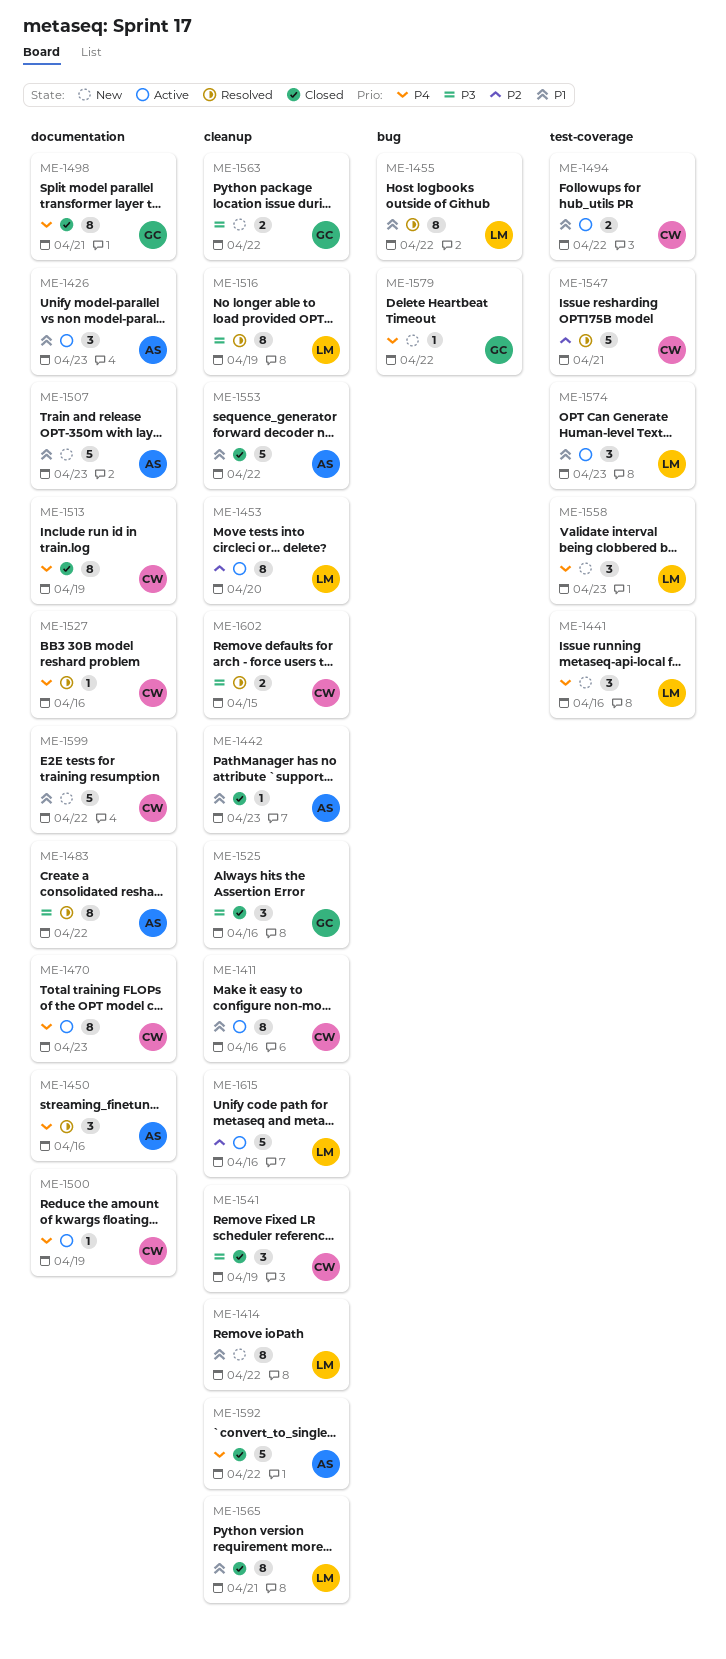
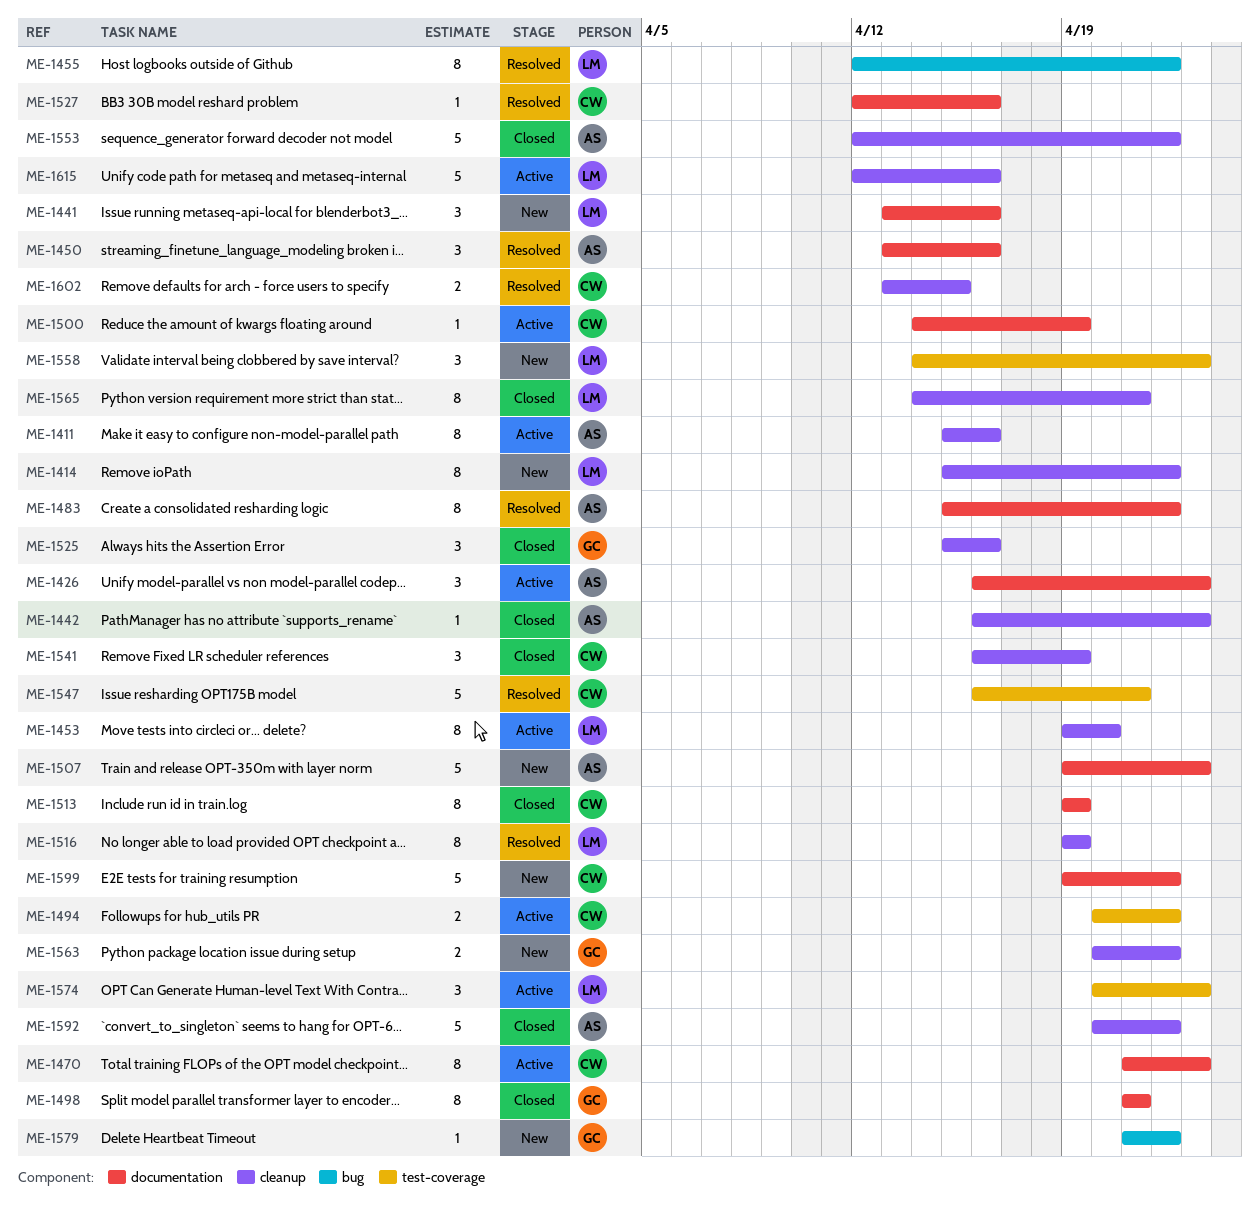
ME-1411, owner: CW -> AS
ME-1441, label: test-coverage -> documentation

